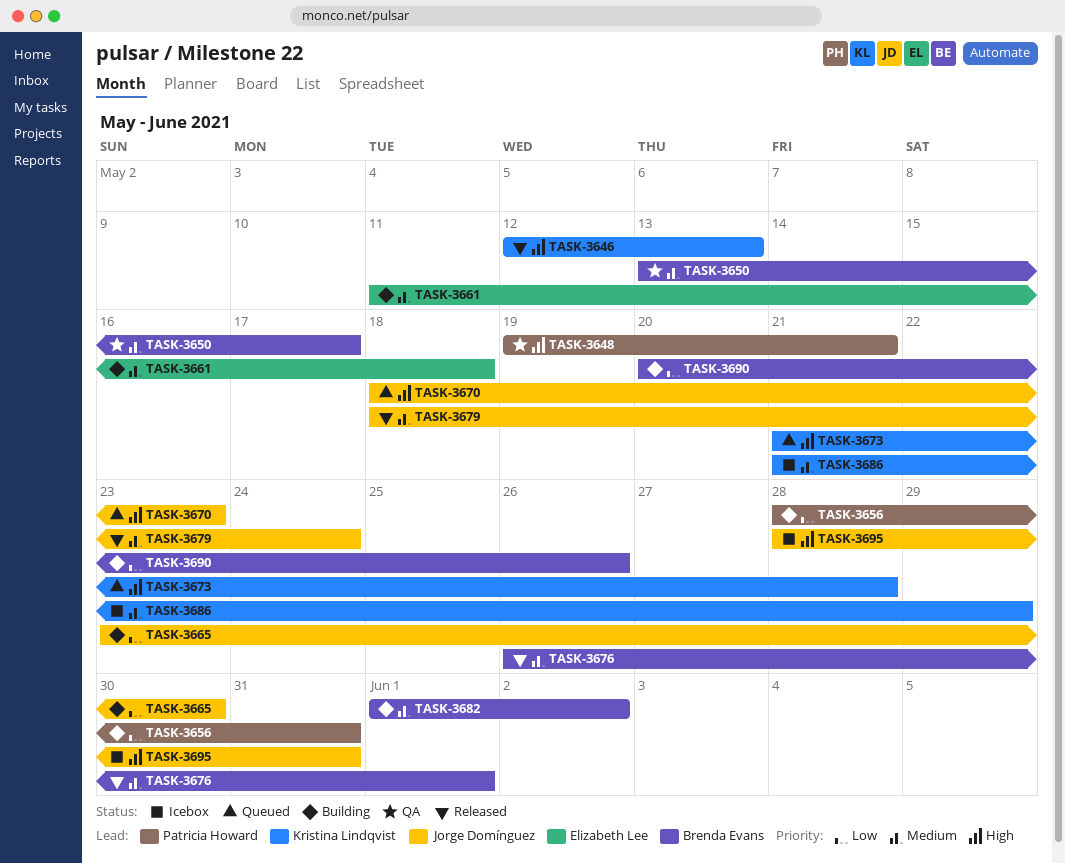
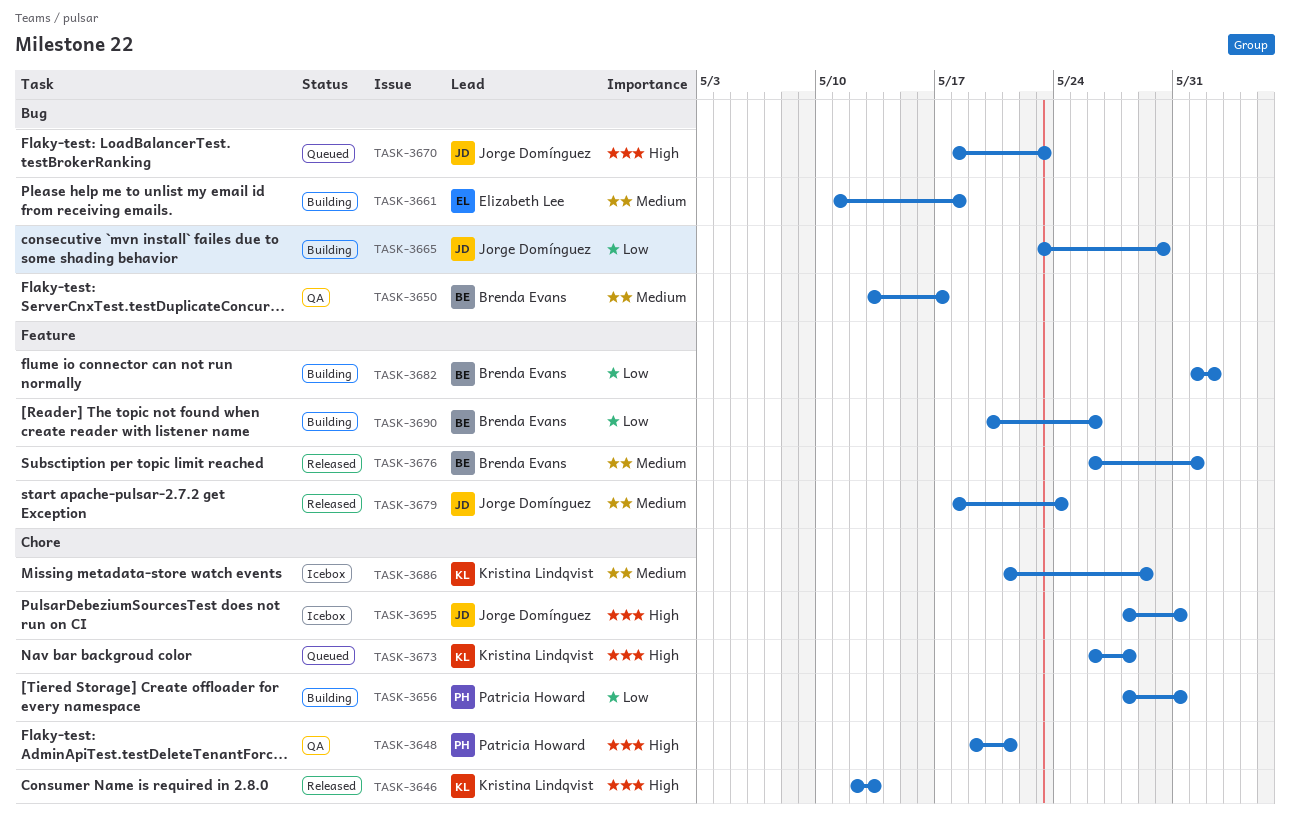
TASK-3673, start: May 21 -> May 26
TASK-3682, priority: Medium -> Low

